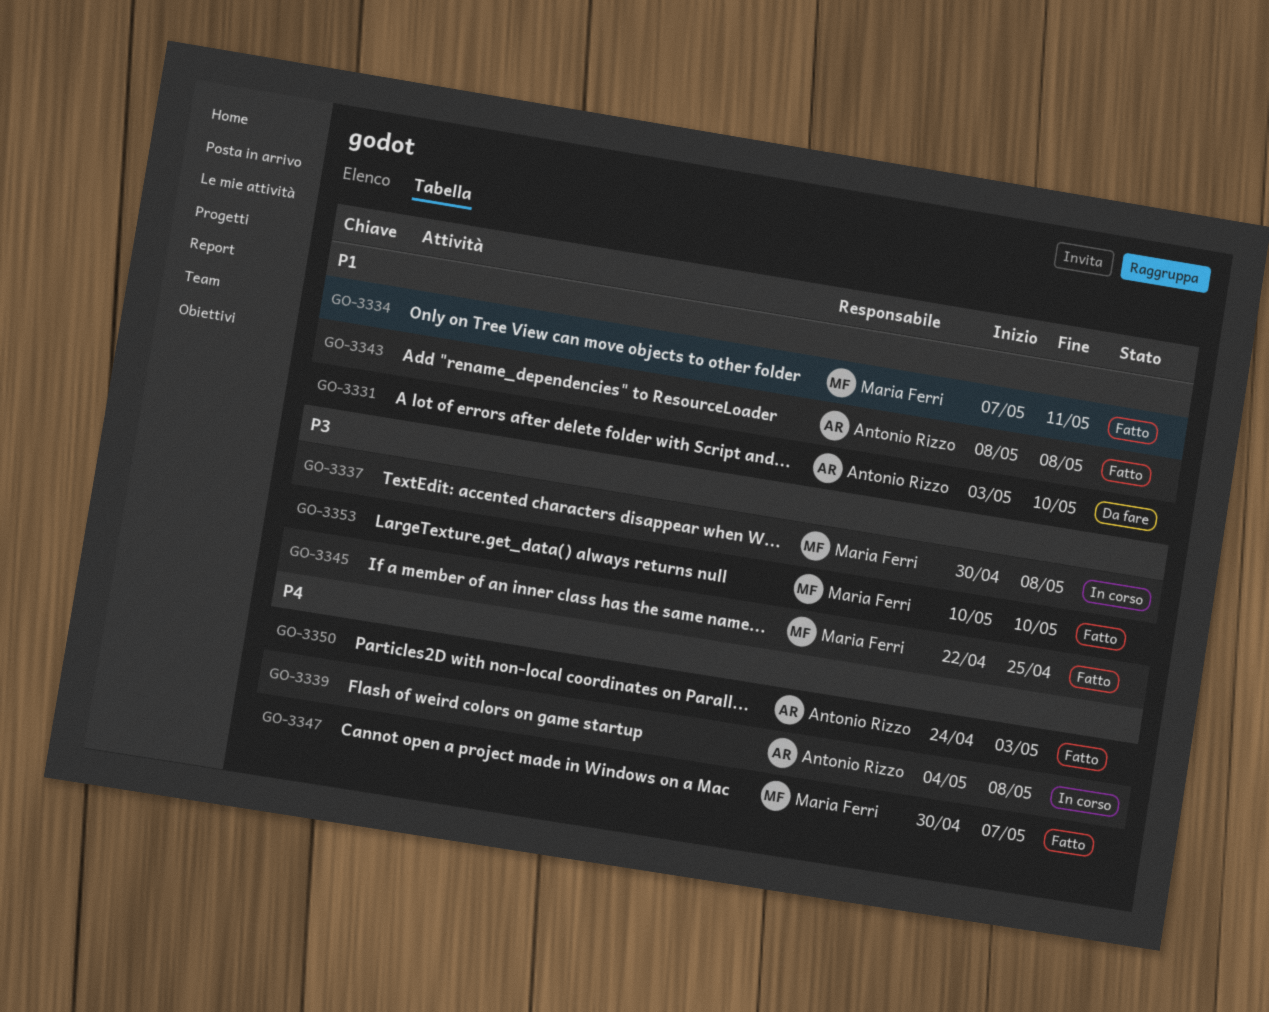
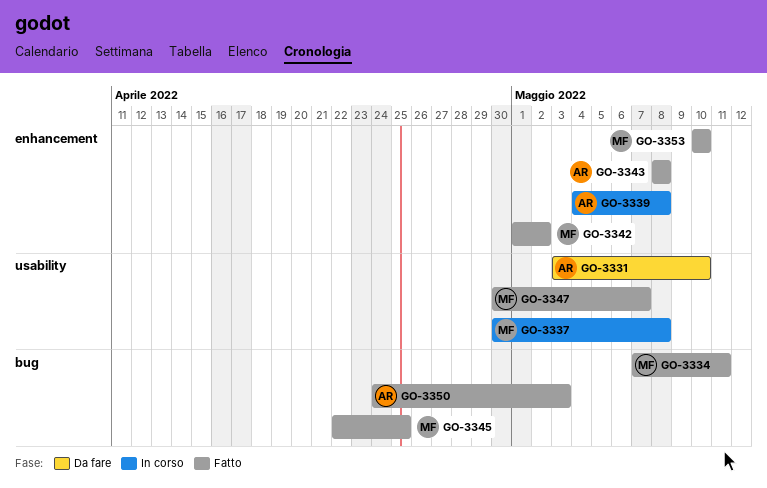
GO-3342: none -> present

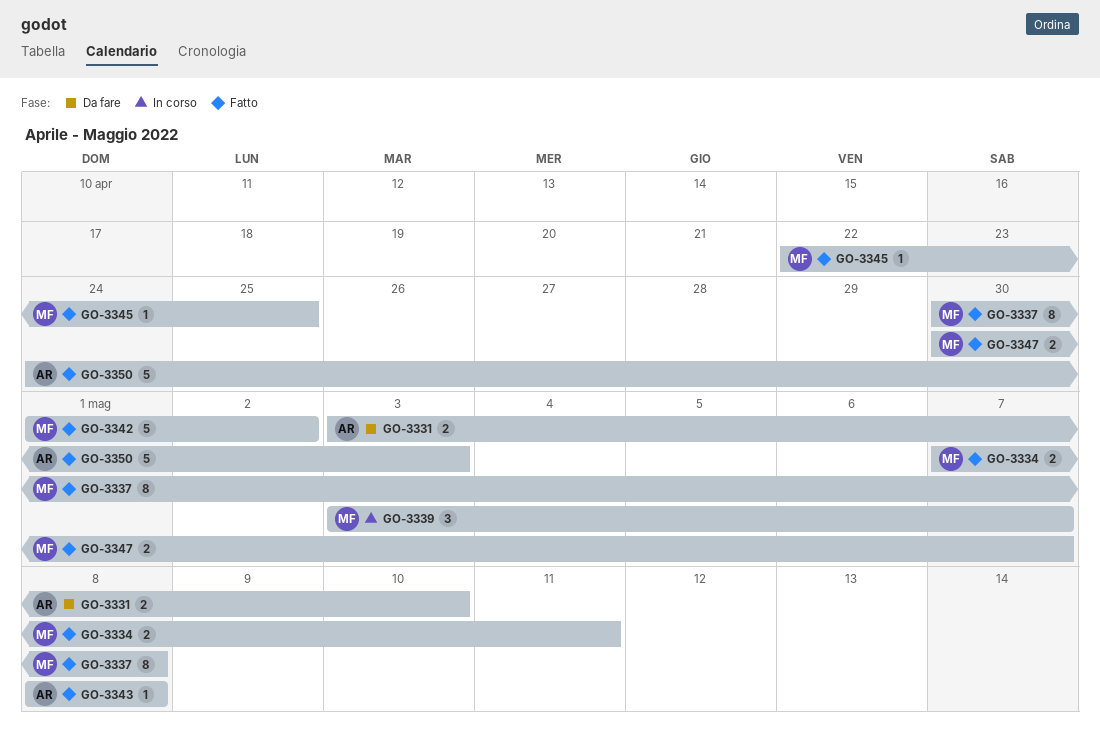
GO-3337, status: In corso -> Fatto
GO-3339, owner: AR -> MF
GO-3339, start: May 4 -> May 3
GO-3339, due: May 8 -> May 7
GO-3353: present -> none

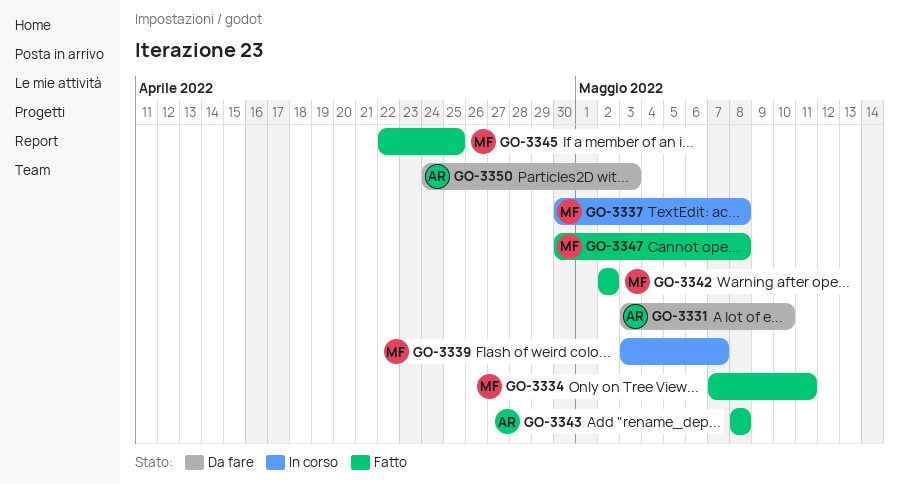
GO-3337, status: Fatto -> In corso
GO-3342, start: May 1 -> May 2
GO-3347, due: May 7 -> May 8
GO-3350, status: Fatto -> Da fare

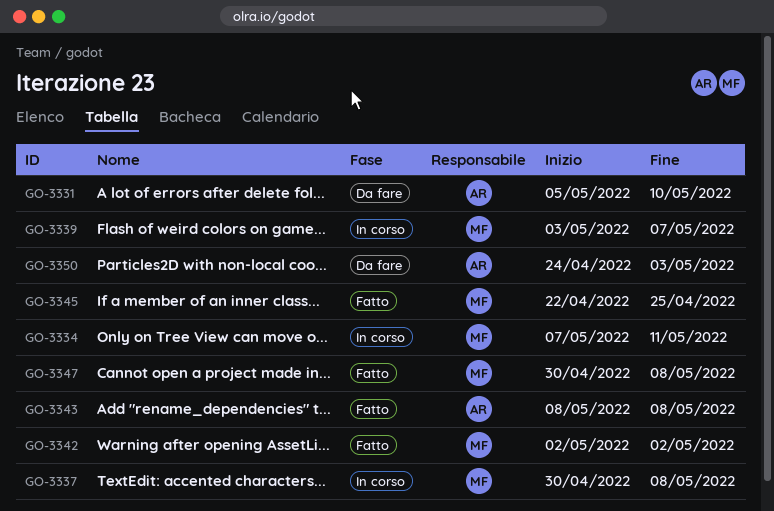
GO-3331, start: May 3 -> May 5
GO-3334, status: Fatto -> In corso

